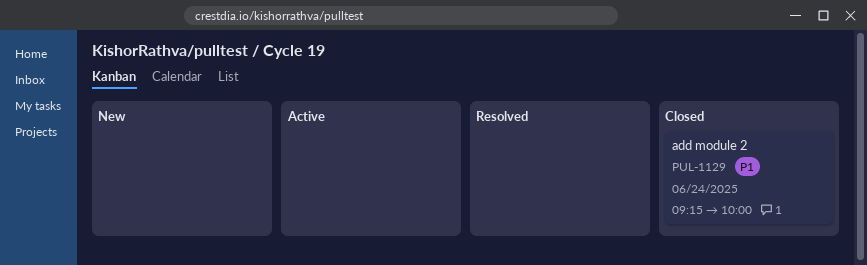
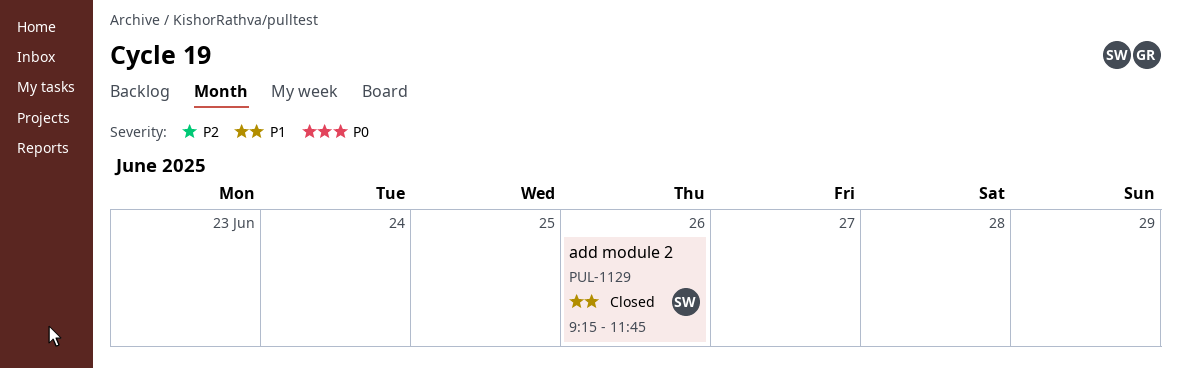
PUL-1129, day: Jun 24 -> Jun 26
PUL-1129, ends: 10:00 -> 11:45

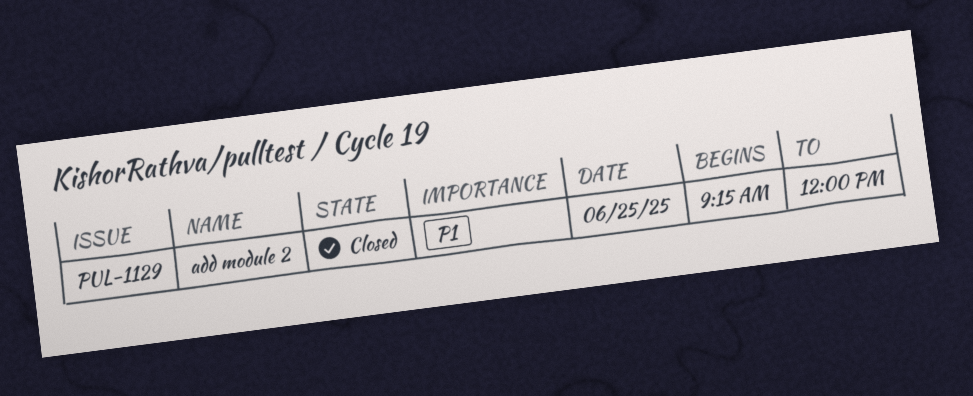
PUL-1129, day: Jun 26 -> Jun 25
PUL-1129, ends: 11:45 -> 12:00

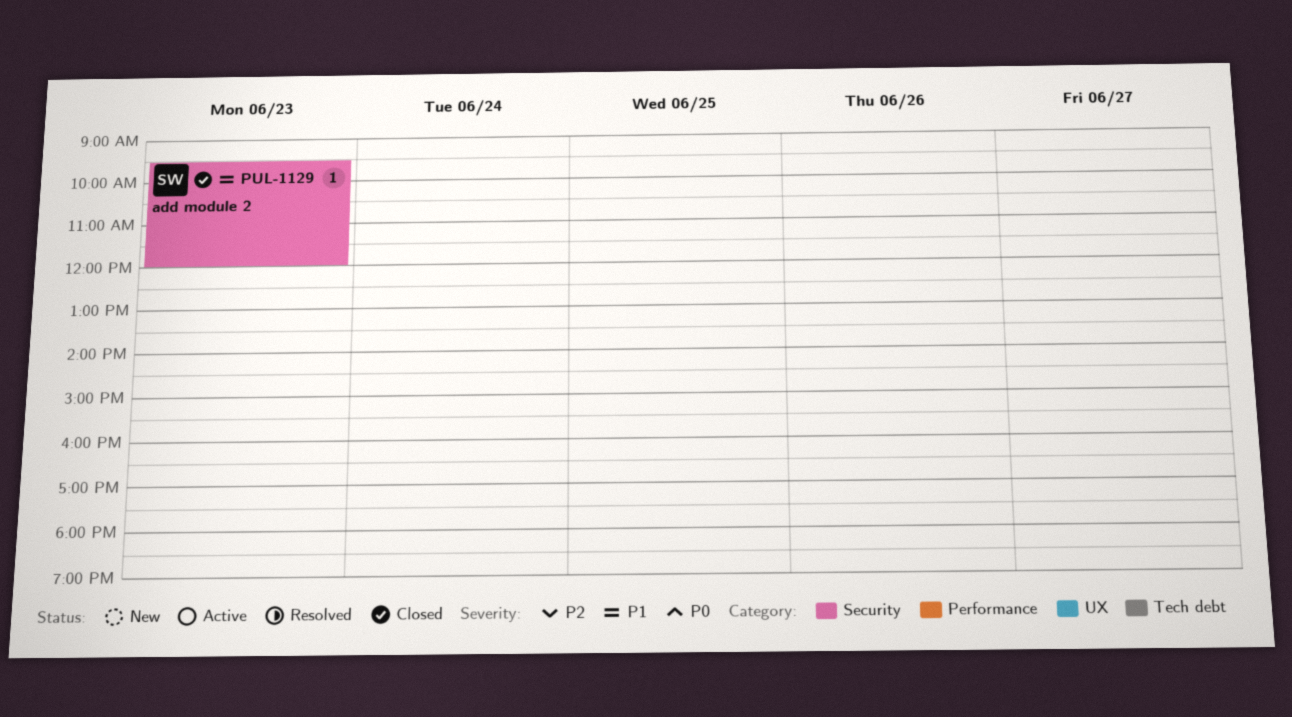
PUL-1129, day: Jun 25 -> Jun 23
PUL-1129, begins: 09:15 -> 09:30

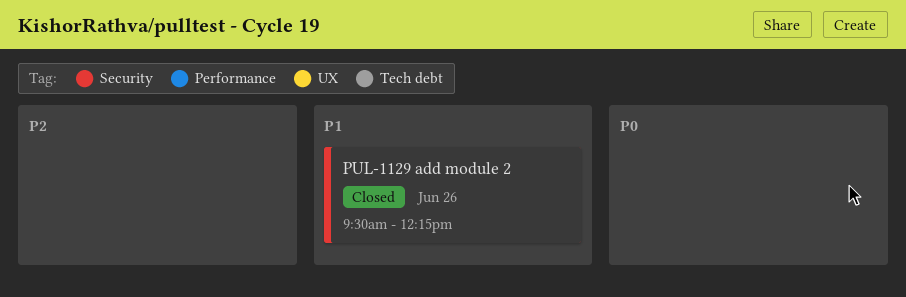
PUL-1129, day: Jun 23 -> Jun 26
PUL-1129, ends: 12:00 -> 12:15

